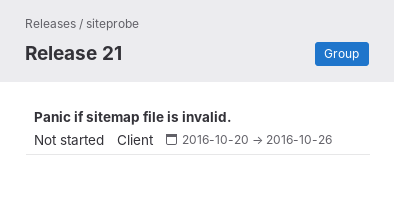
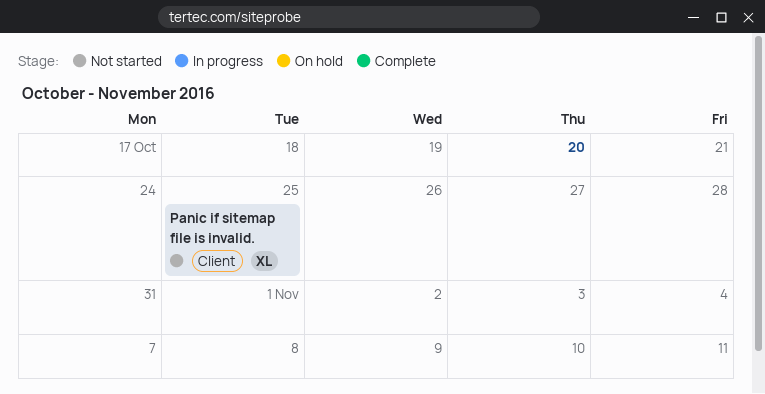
Panic if sitemap file is invalid., due: Oct 26 -> Oct 25

